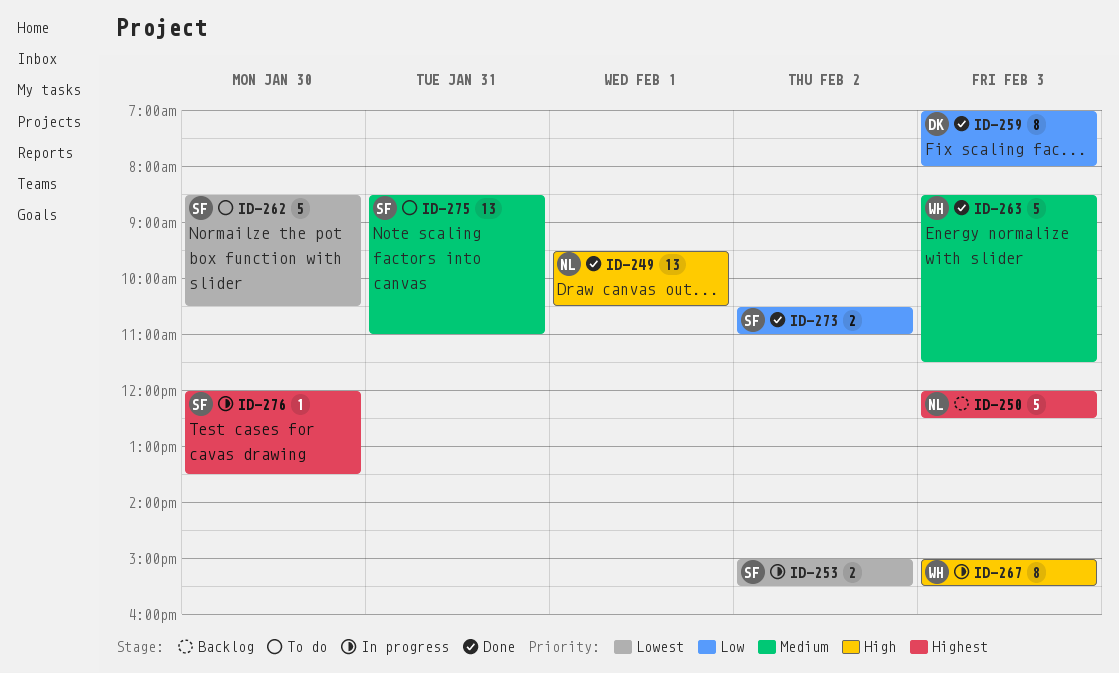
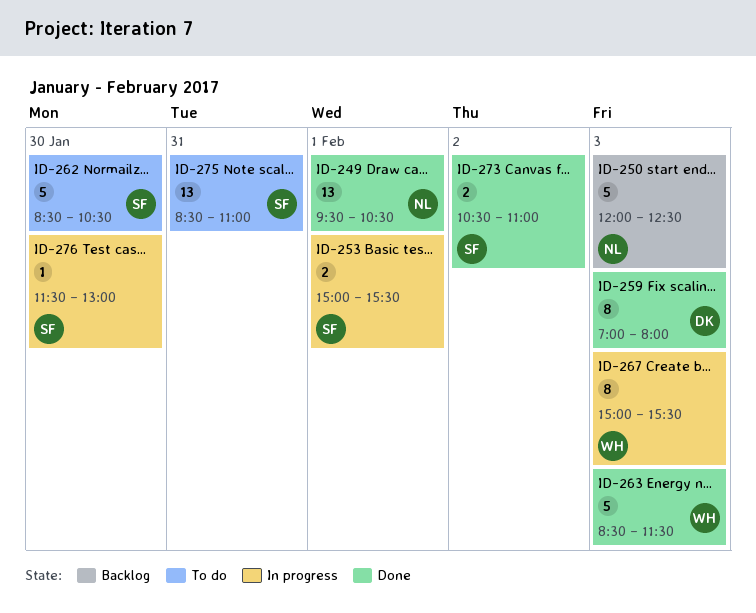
ID-253, day: Feb 2 -> Feb 1
ID-276, begins: 12:00 -> 11:30
ID-276, ends: 13:30 -> 13:00

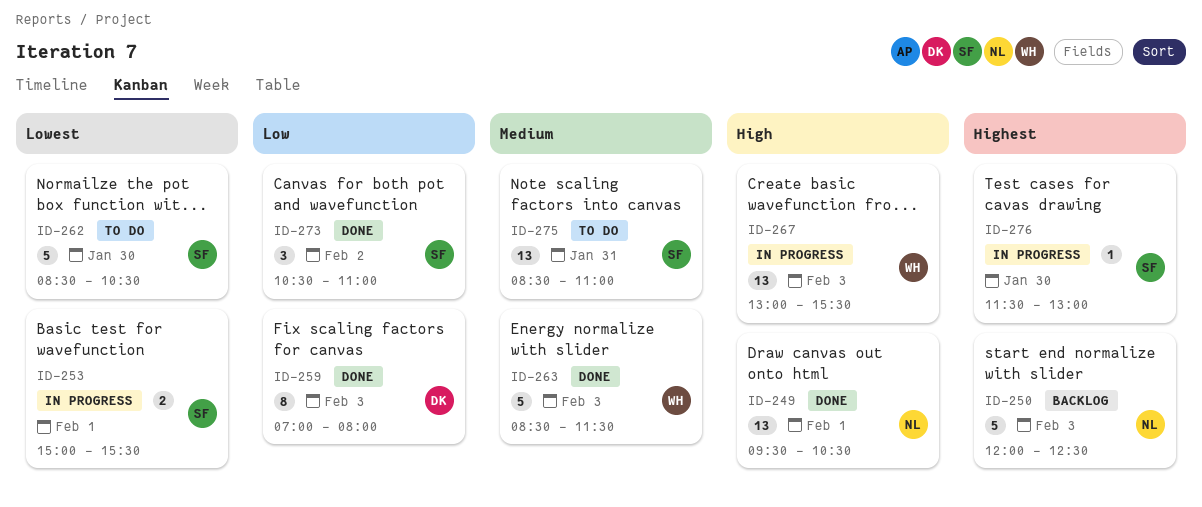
ID-267, estimate: 8 -> 13
ID-267, begins: 15:00 -> 13:00
ID-273, estimate: 2 -> 3

